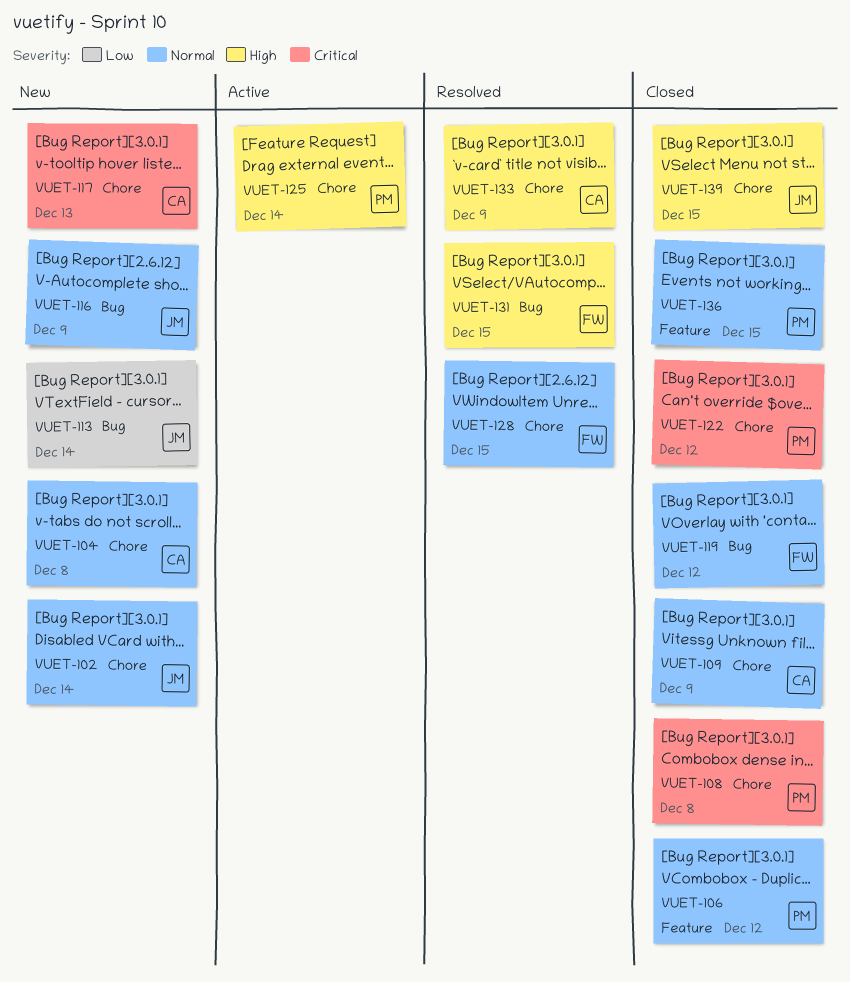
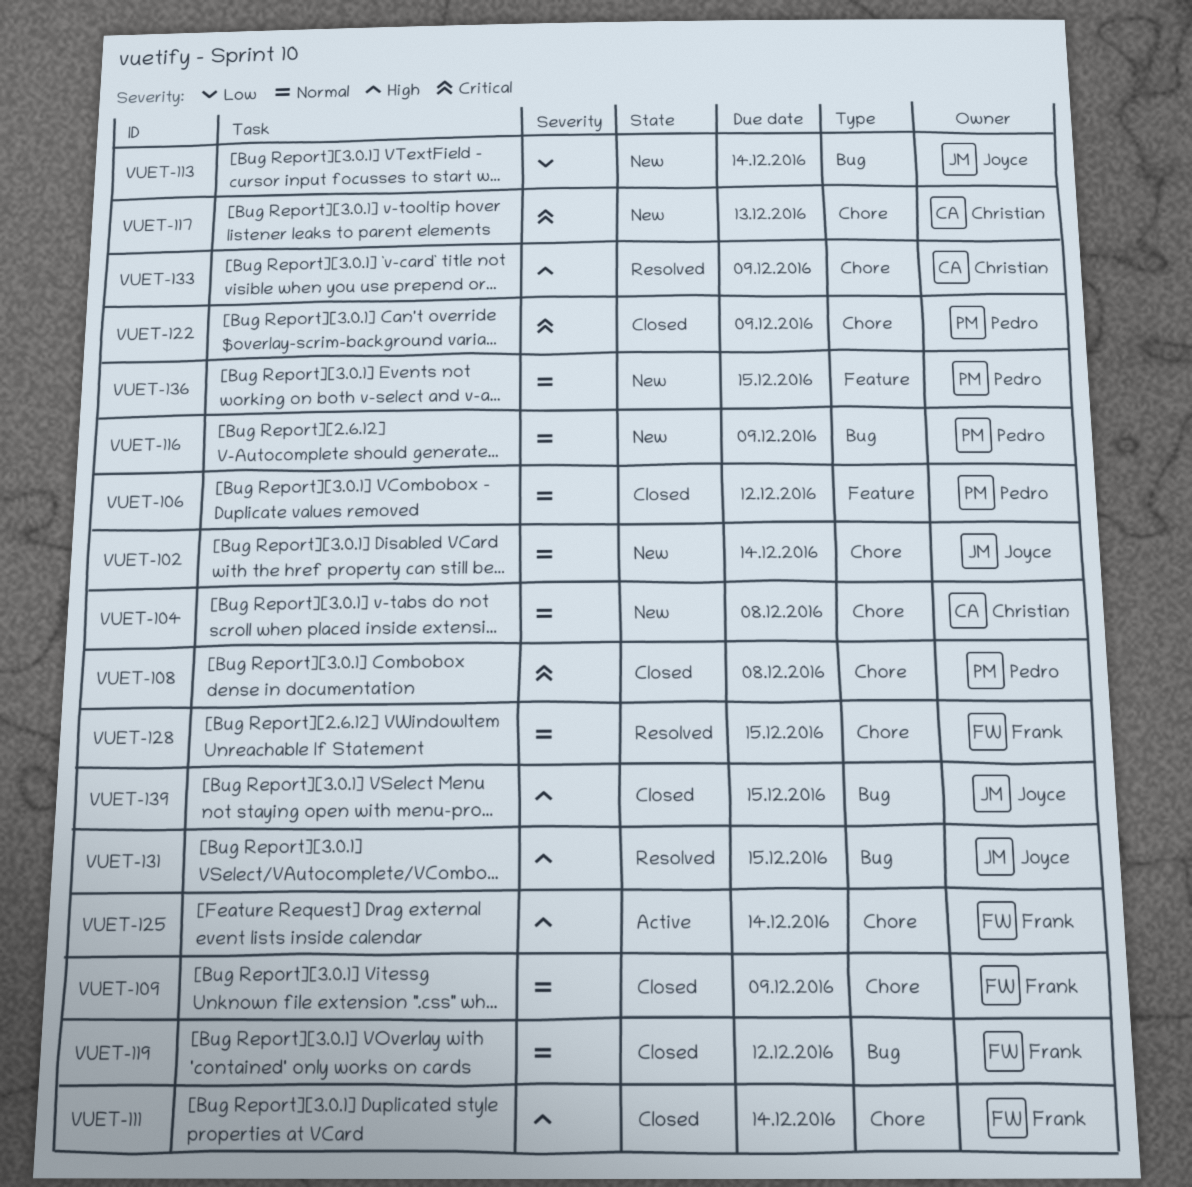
VUET-109, owner: Christian -> Frank
VUET-111: none -> present
VUET-116, owner: Joyce -> Pedro
VUET-122, due: Dec 12 -> Dec 9
VUET-125, owner: Pedro -> Frank
VUET-131, owner: Frank -> Joyce
VUET-136, status: Closed -> New
VUET-139, label: Chore -> Bug

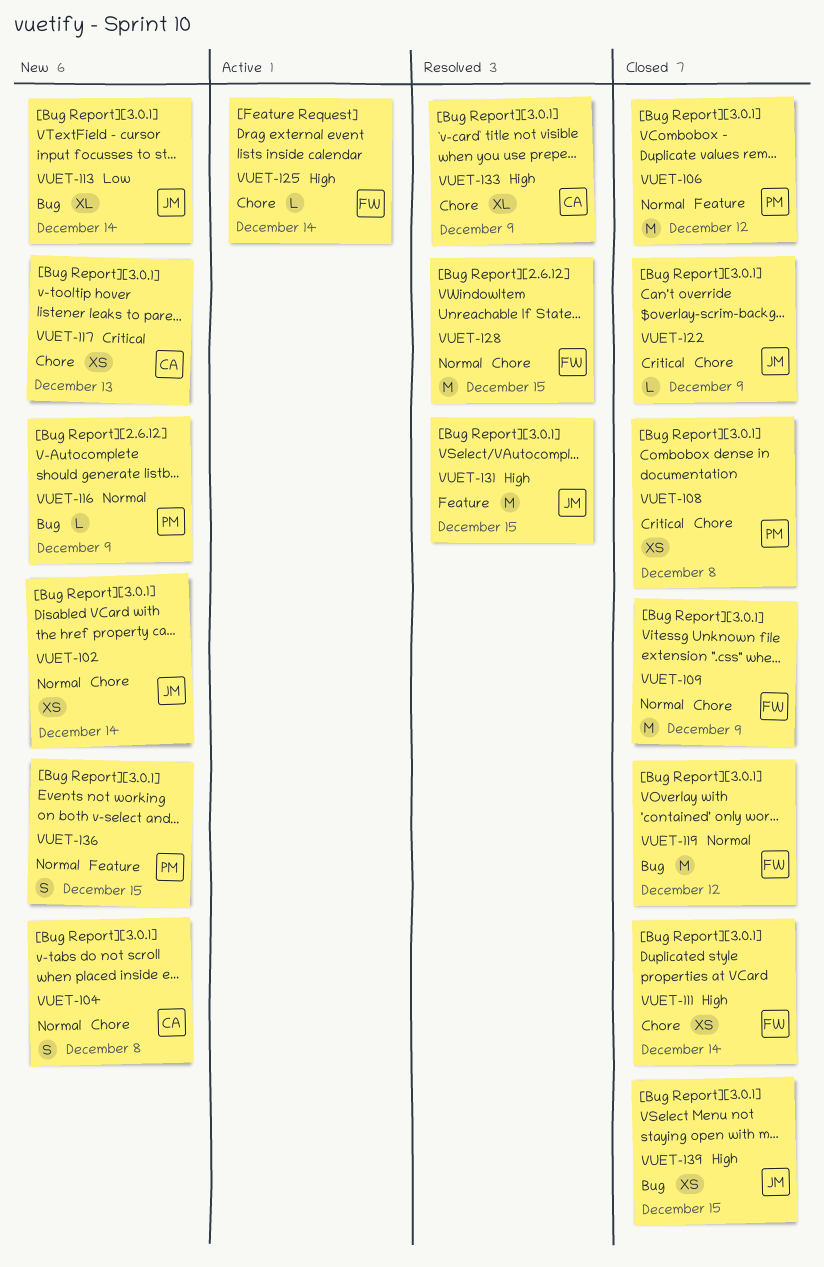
VUET-122, owner: Pedro -> Joyce
VUET-131, label: Bug -> Feature

